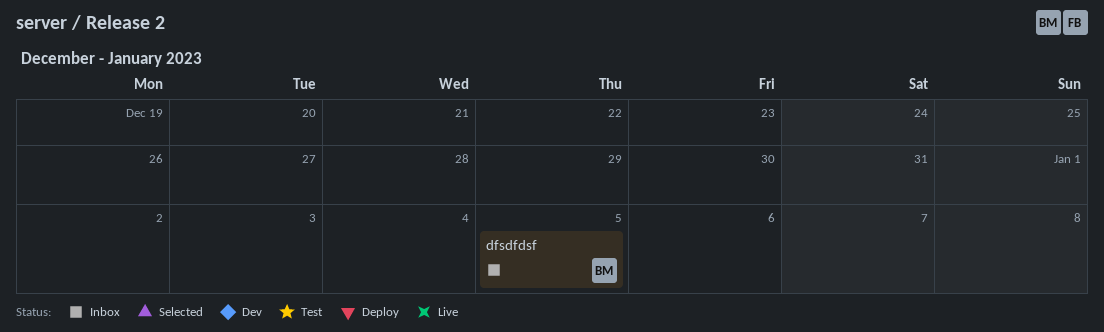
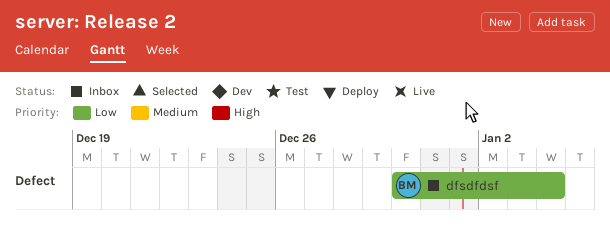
dfsdfdsf, due: Jan 5 -> Jan 4

